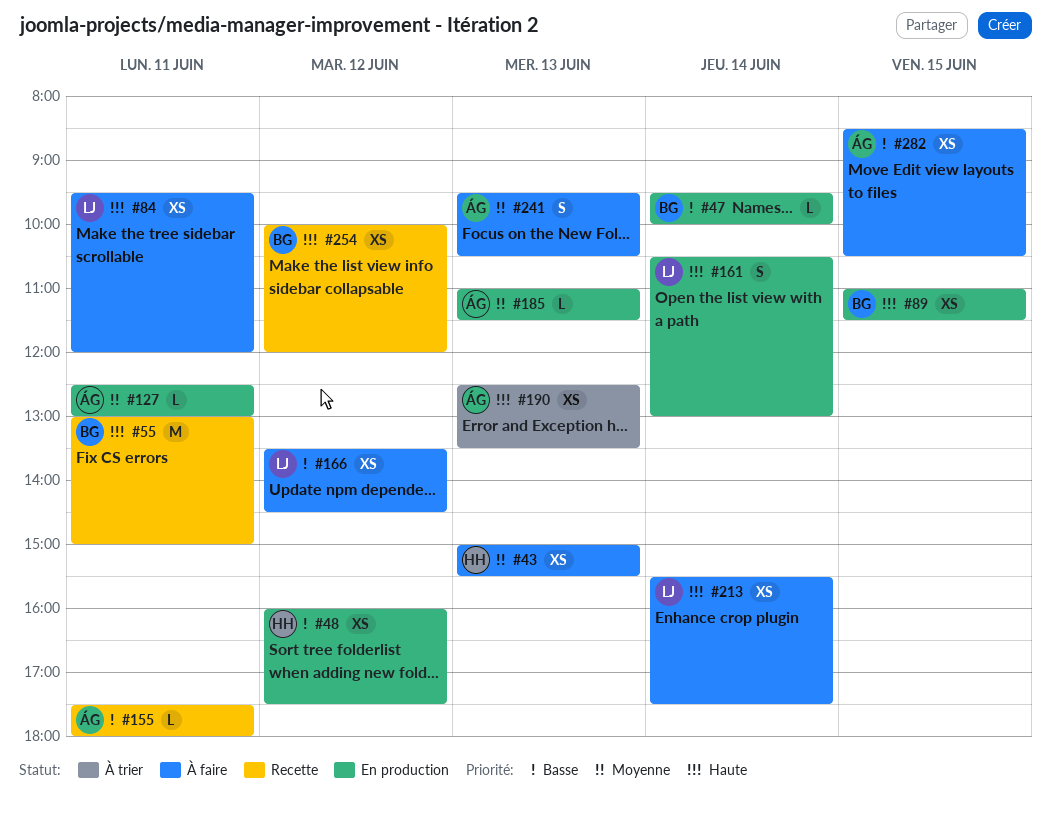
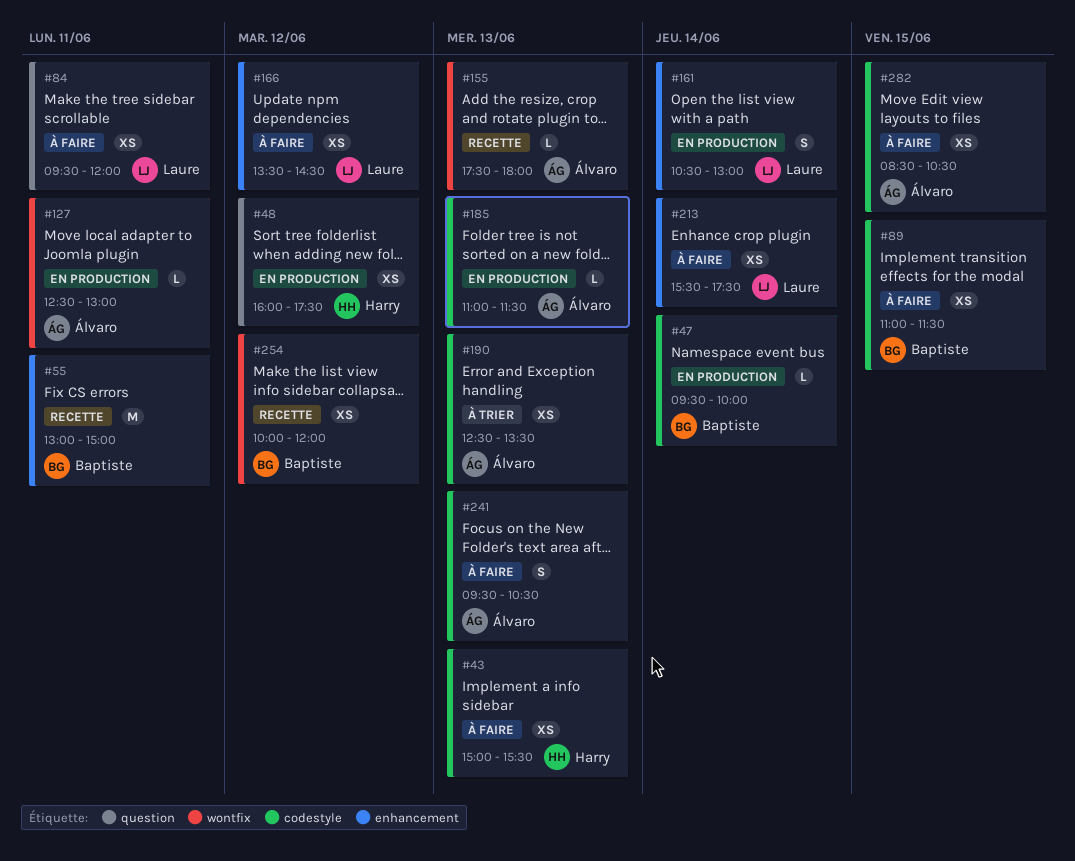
#89, status: En production -> À faire
#155, day: Jun 11 -> Jun 13

